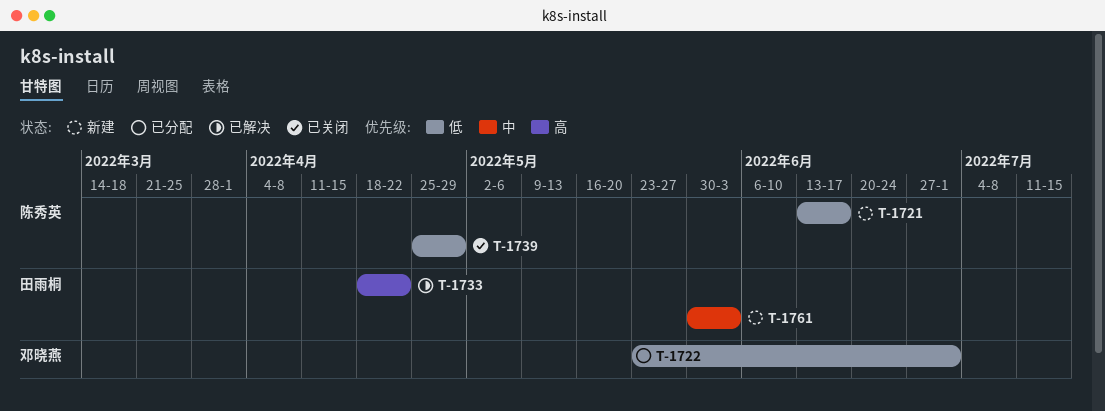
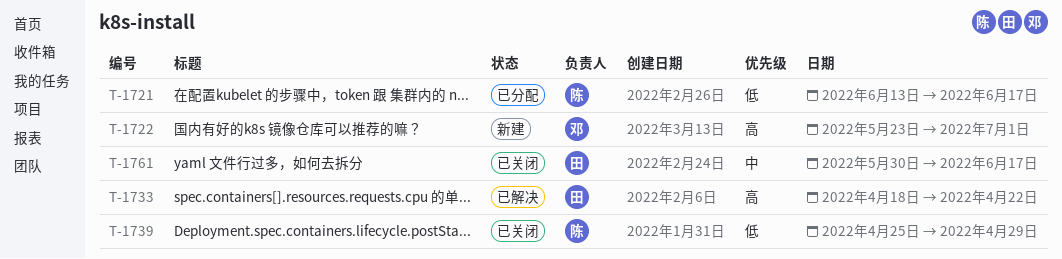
T-1721, status: 新建 -> 已分配
T-1722, status: 已分配 -> 新建
T-1722, priority: 低 -> 高
T-1761, status: 新建 -> 已关闭
T-1761, due: Jun 3 -> Jun 17

